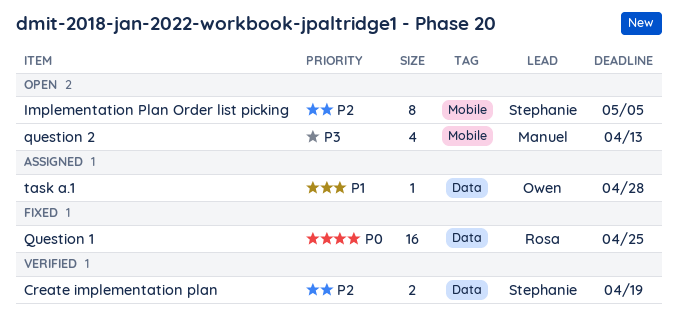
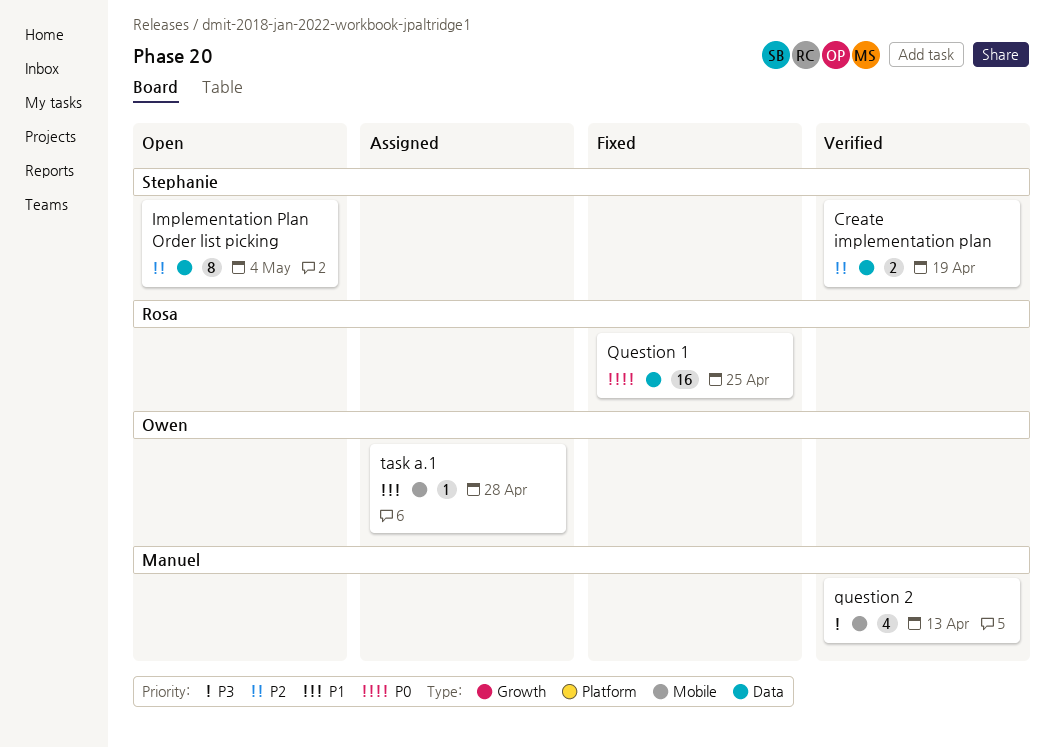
Implementation Plan Order list picking, label: Mobile -> Data
Implementation Plan Order list picking, due: May 5 -> May 4
question 2, status: Open -> Verified
task a.1, label: Data -> Mobile

